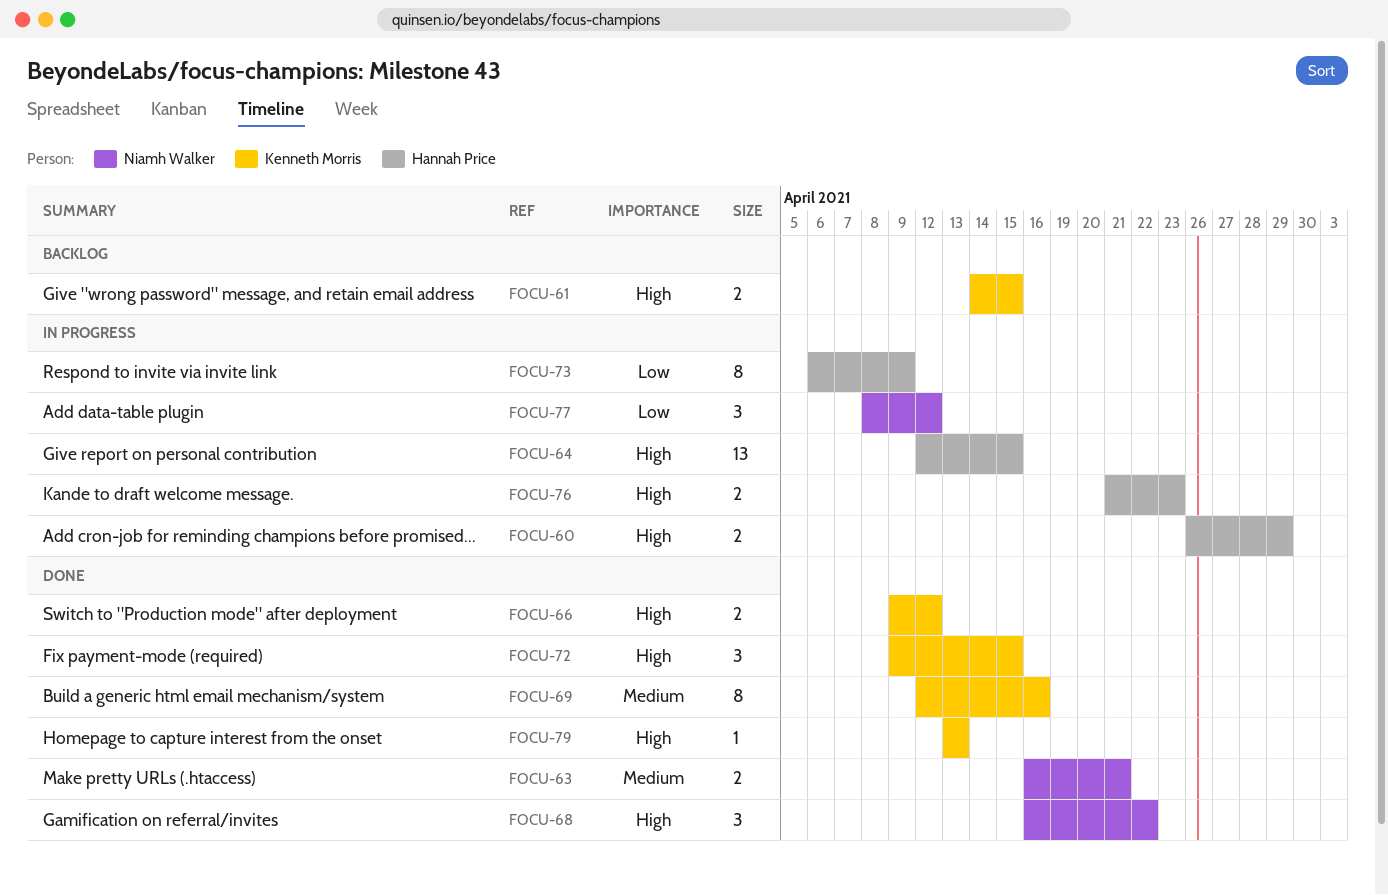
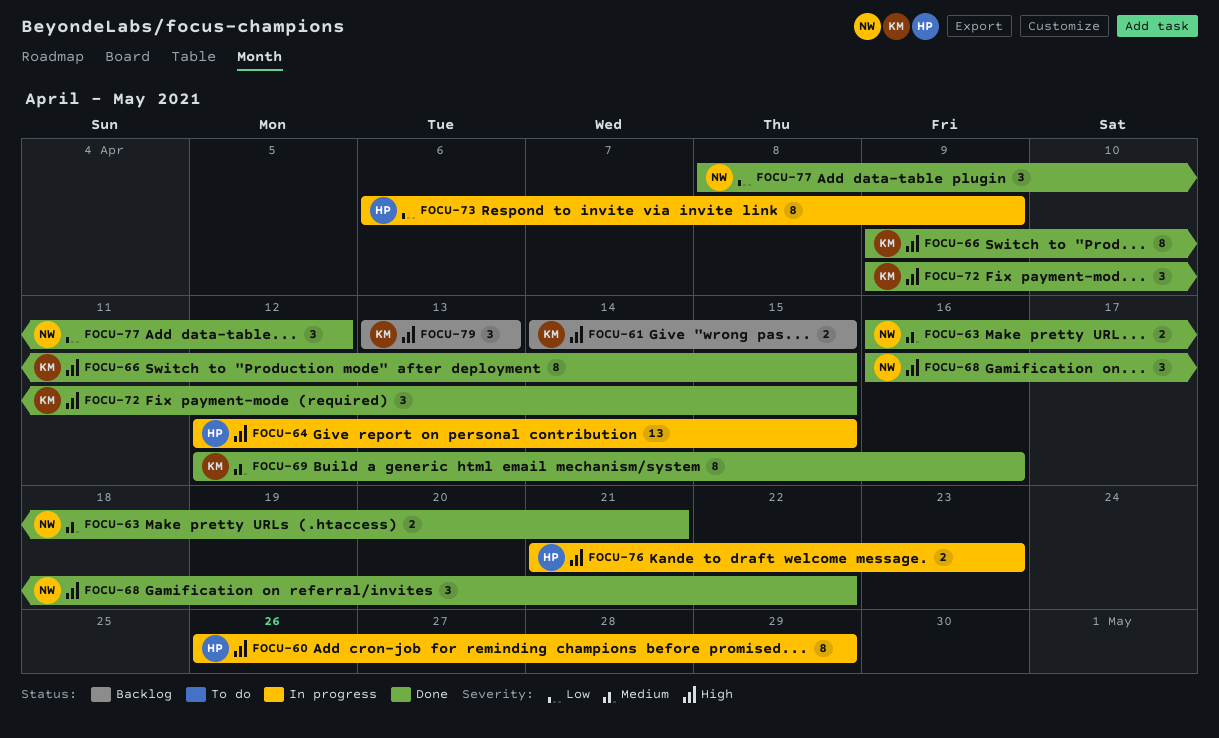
FOCU-60, estimate: 2 -> 8
FOCU-66, estimate: 2 -> 8
FOCU-66, due: Apr 12 -> Apr 15
FOCU-77, status: In progress -> Done
FOCU-79, status: Done -> Backlog
FOCU-79, estimate: 1 -> 3

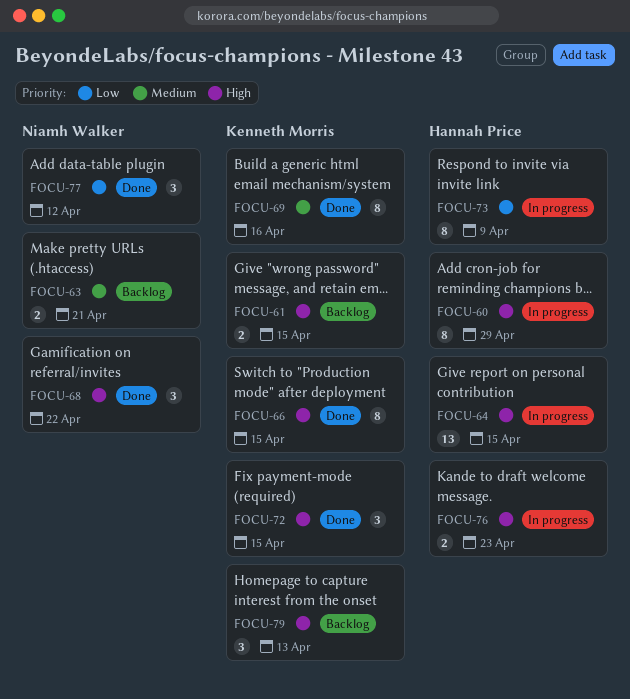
FOCU-63, status: Done -> Backlog

